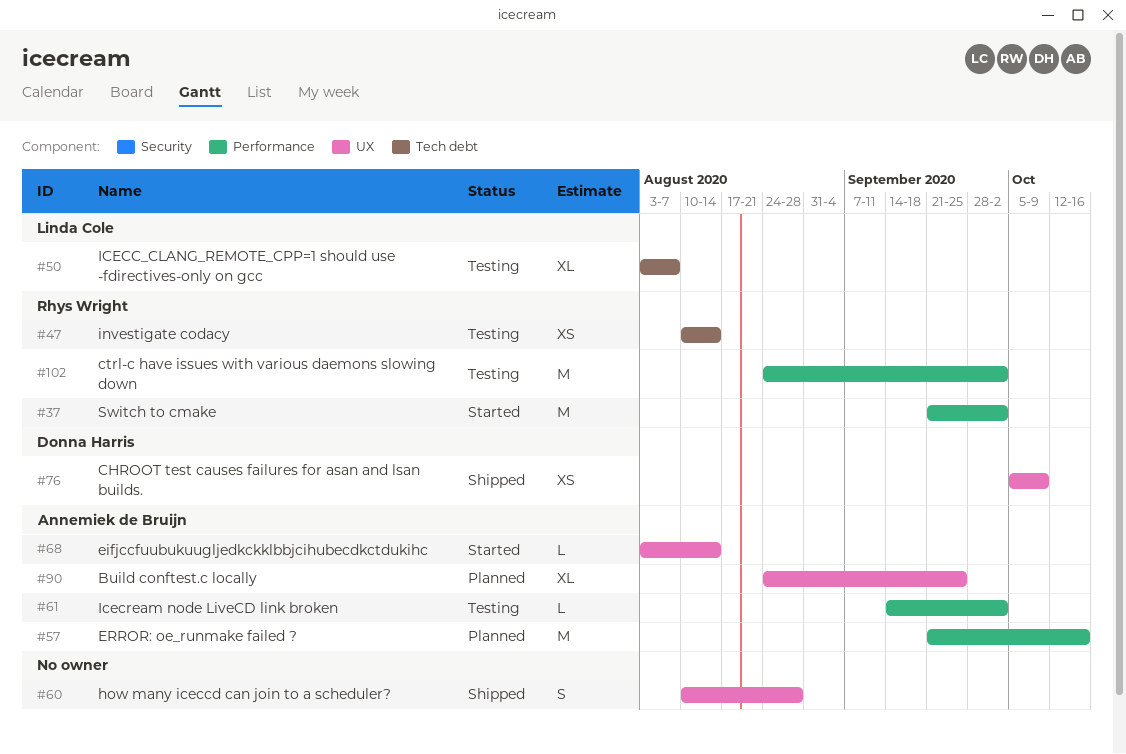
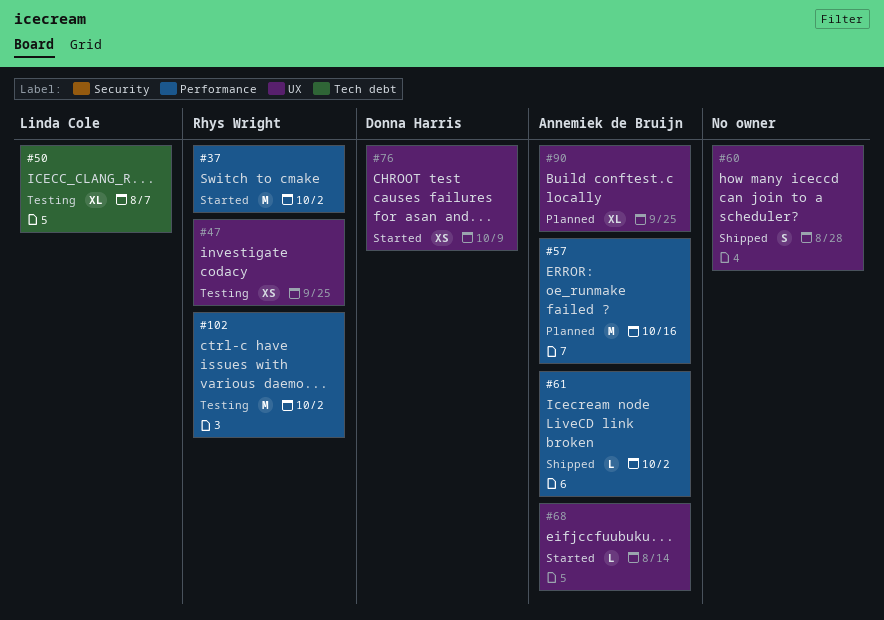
#47, label: Tech debt -> UX
#47, due: Aug 14 -> Sep 25
#61, status: Testing -> Shipped
#76, status: Shipped -> Started

